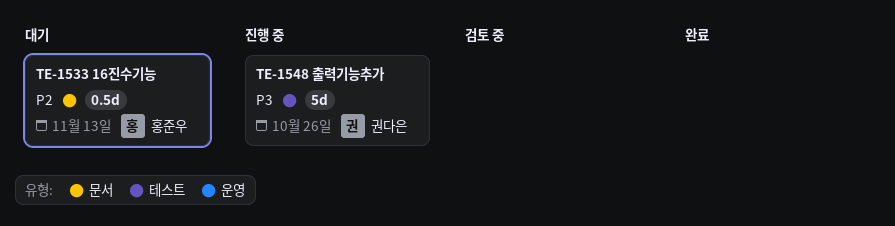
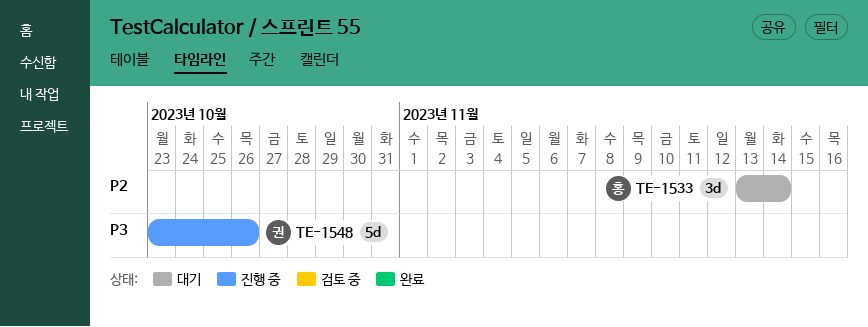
TE-1533, estimate: 0.5d -> 3d
TE-1533, due: Nov 13 -> Nov 14

